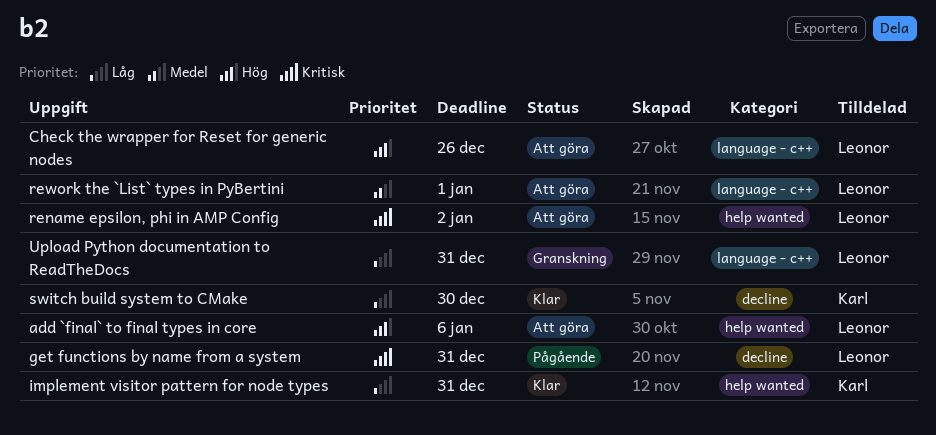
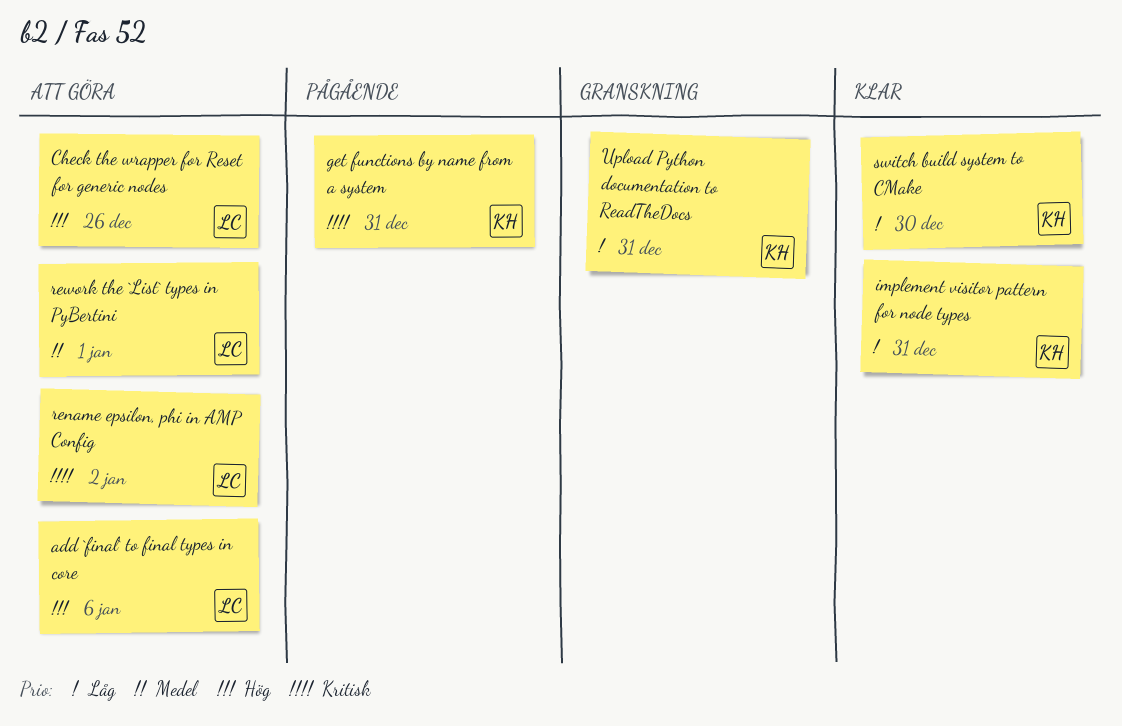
get functions by name from a system, owner: Leonor -> Karl
Upload Python documentation to ReadTheDocs, owner: Leonor -> Karl

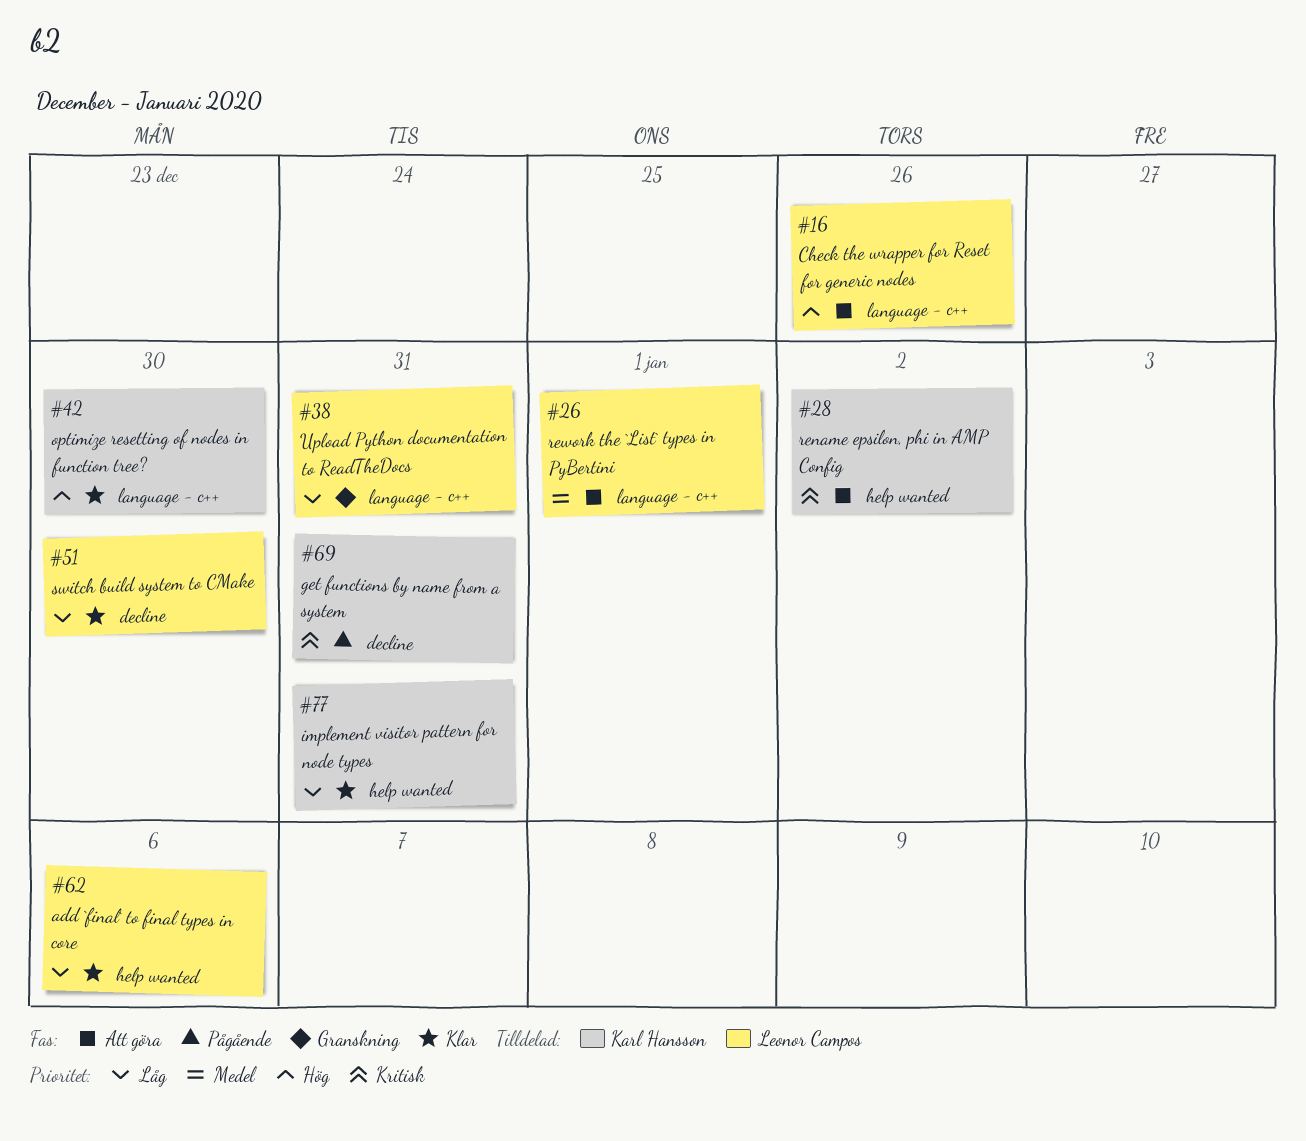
add `final` to final types in core, status: Att göra -> Klar
add `final` to final types in core, priority: Hög -> Låg
optimize resetting of nodes in function tree?: none -> present
rename epsilon, phi in AMP Config, owner: Leonor Campos -> Karl Hansson
switch build system to CMake, owner: Karl Hansson -> Leonor Campos
Upload Python documentation to ReadTheDocs, owner: Karl Hansson -> Leonor Campos

